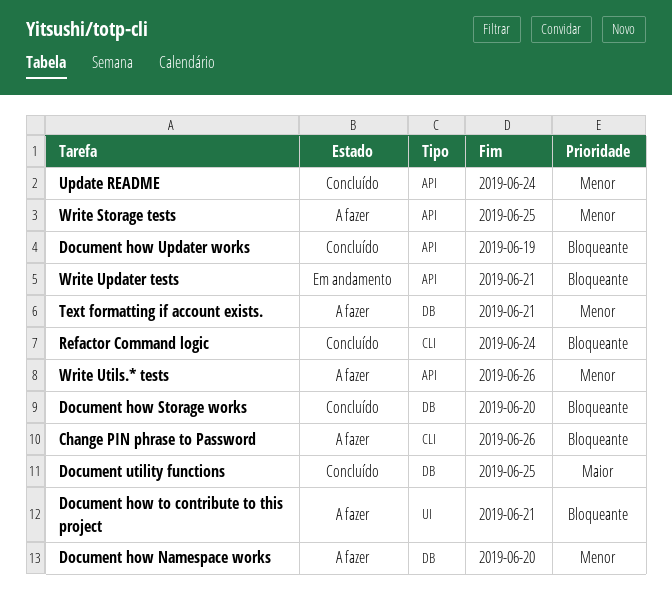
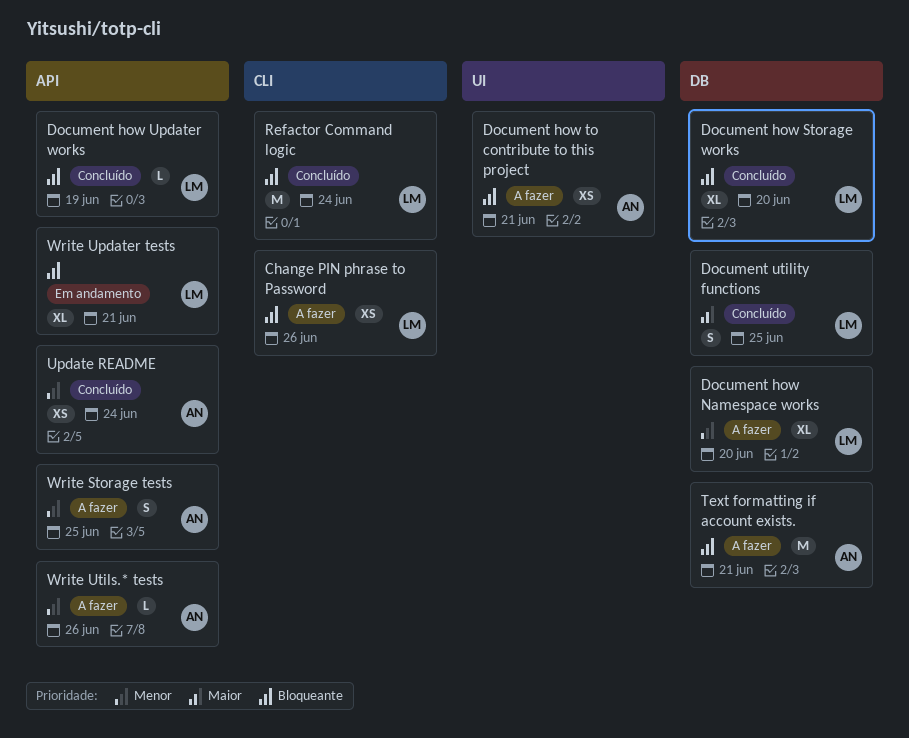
Text formatting if account exists., priority: Menor -> Bloqueante

